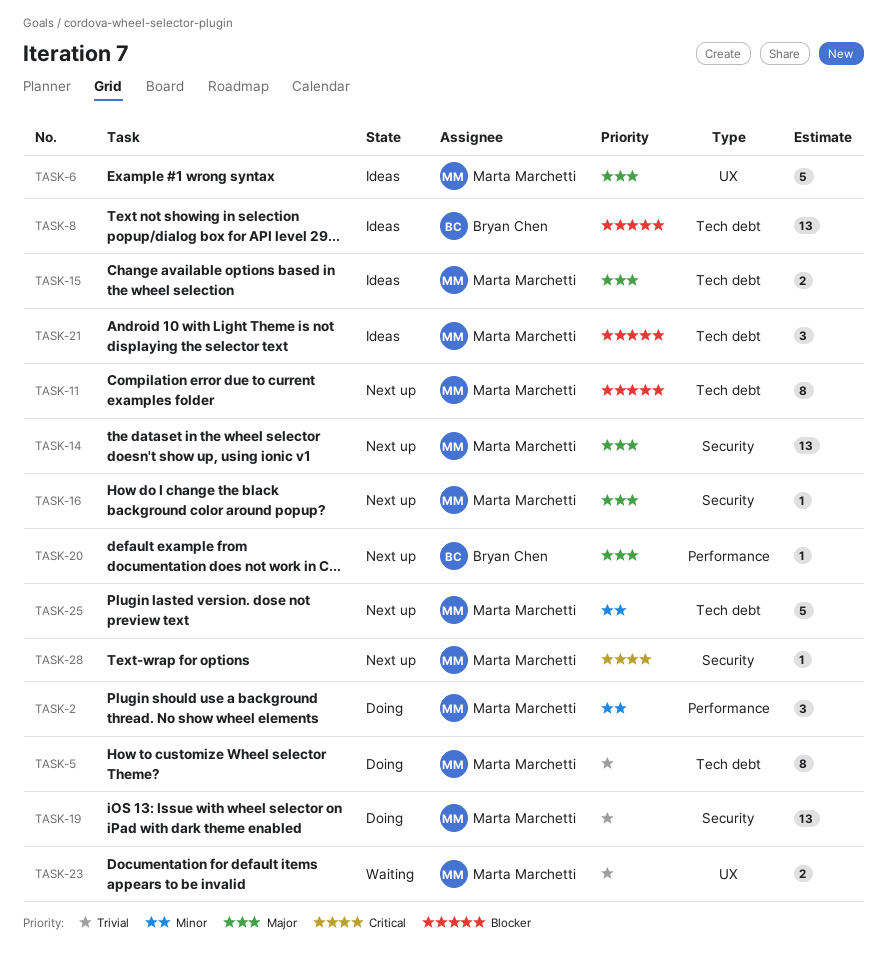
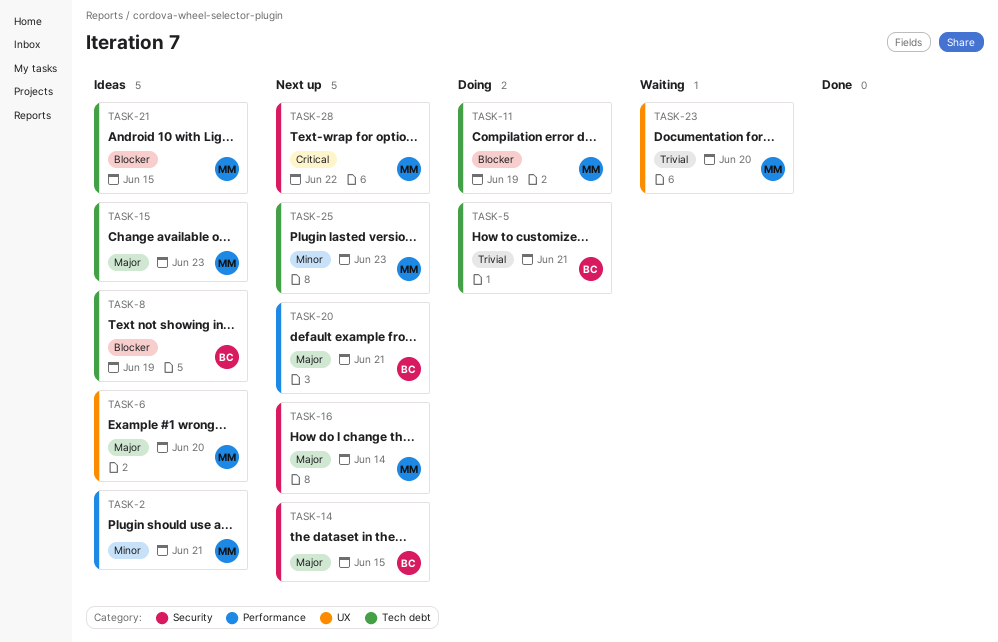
TASK-2, status: Doing -> Ideas
TASK-5, owner: Marta Marchetti -> Bryan Chen
TASK-11, status: Next up -> Doing
TASK-14, owner: Marta Marchetti -> Bryan Chen
TASK-19: present -> none

